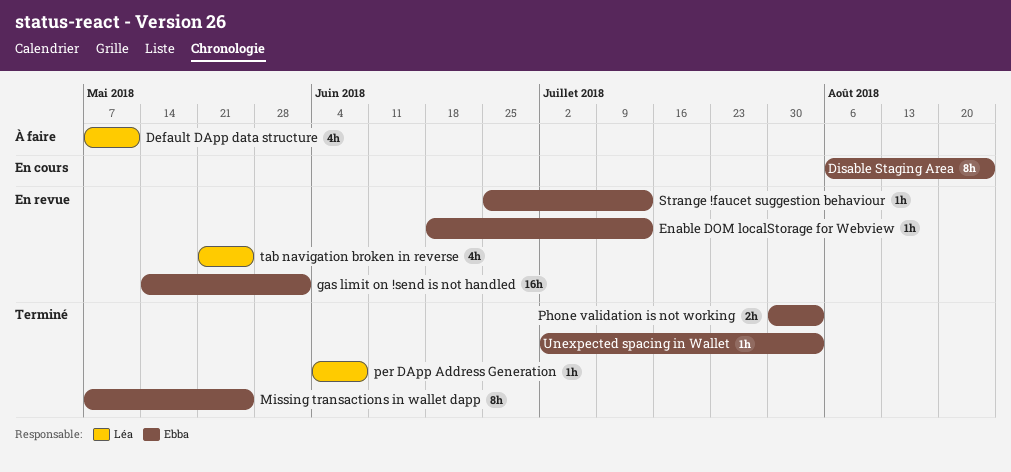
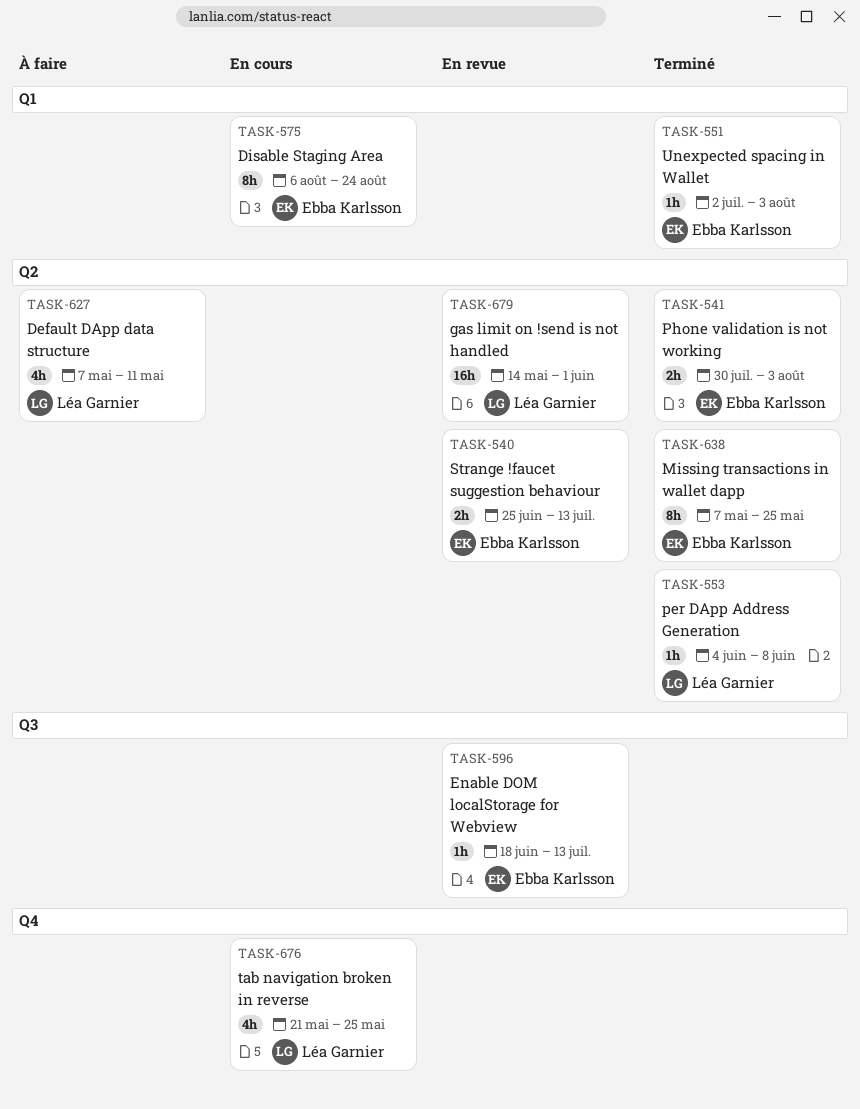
gas limit on !send is not handled, owner: Ebba Karlsson -> Léa Garnier
Strange !faucet suggestion behaviour, estimate: 1h -> 2h
tab navigation broken in reverse, status: En revue -> En cours

